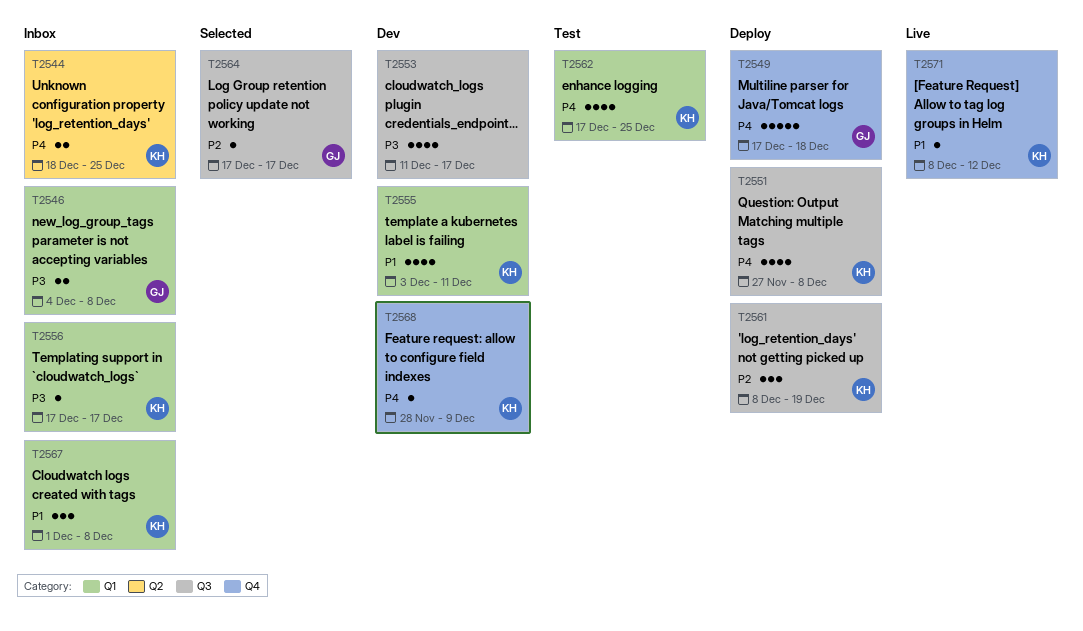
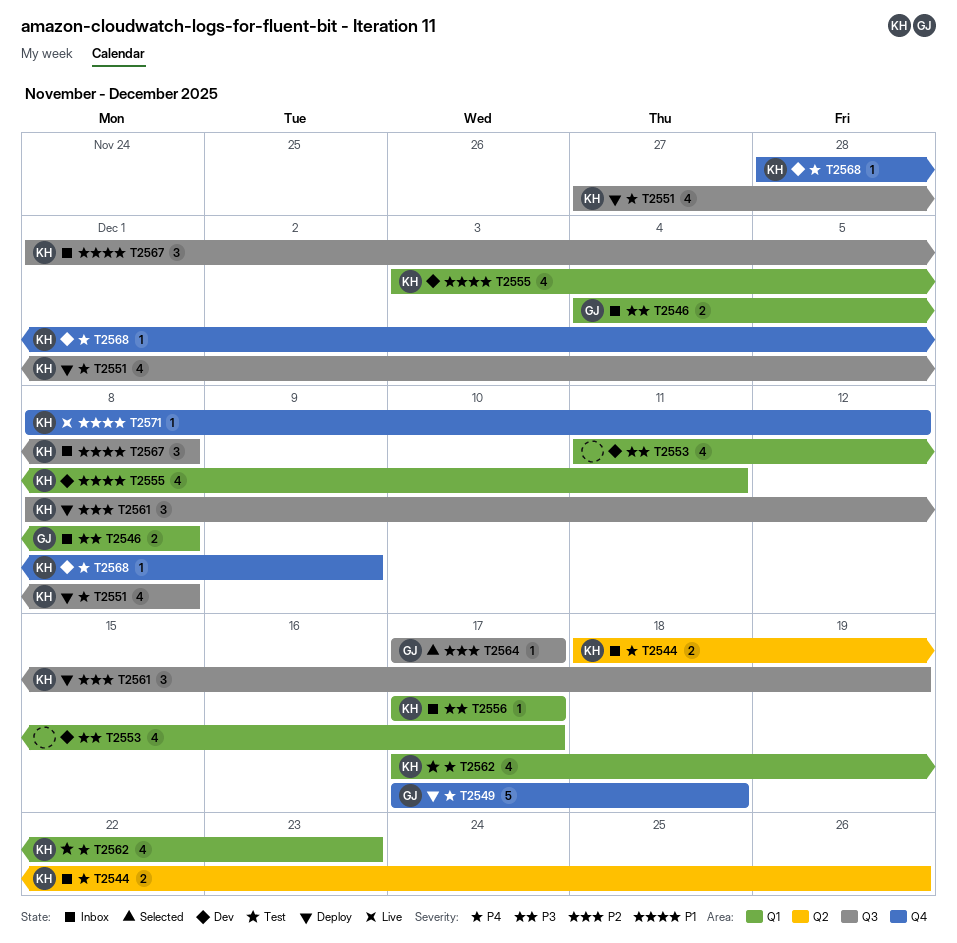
T2544, due: Dec 25 -> Dec 26
T2553, label: Q3 -> Q1
T2562, due: Dec 25 -> Dec 23
T2567, label: Q1 -> Q3

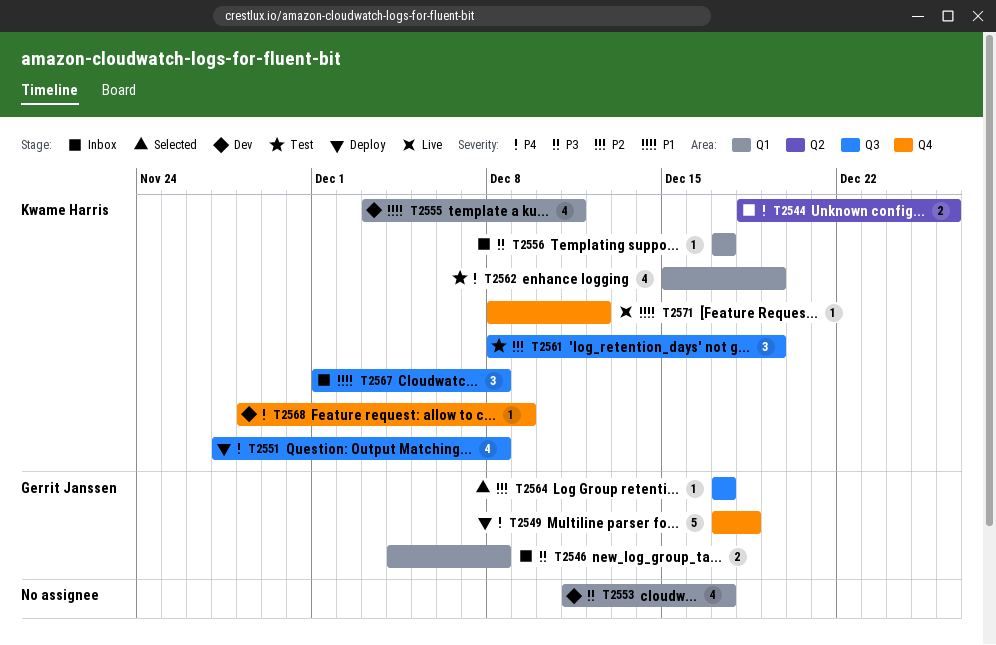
T2561, status: Deploy -> Test
T2562, start: Dec 17 -> Dec 15
T2562, due: Dec 23 -> Dec 19

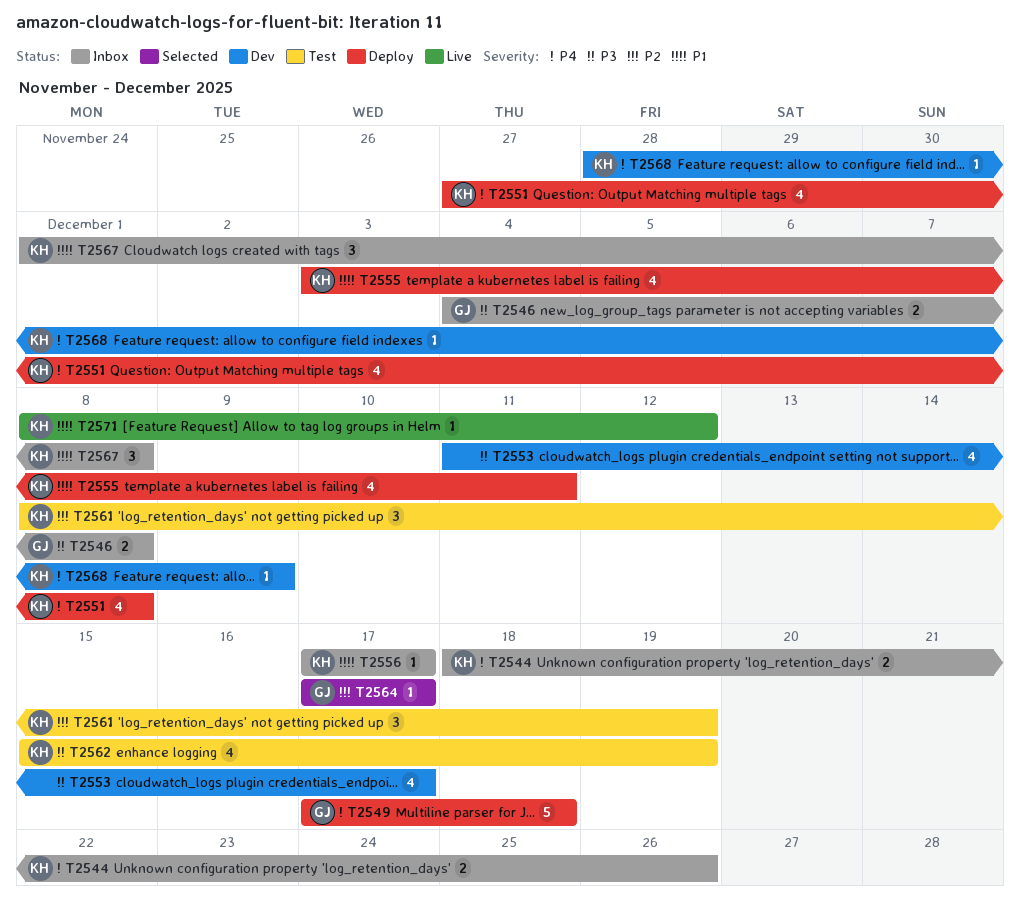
T2555, status: Dev -> Deploy
T2556, priority: P3 -> P1
T2562, priority: P4 -> P3

